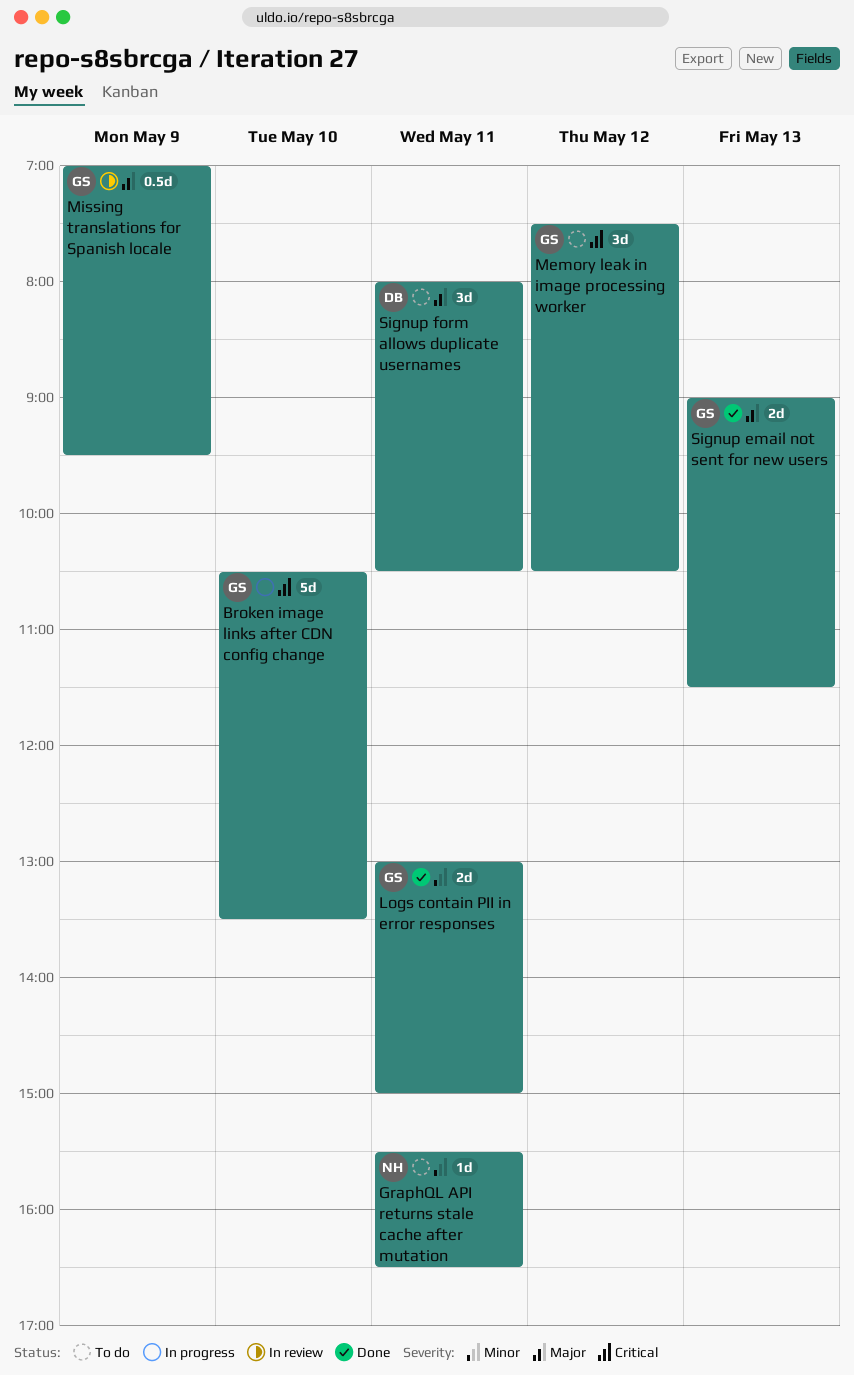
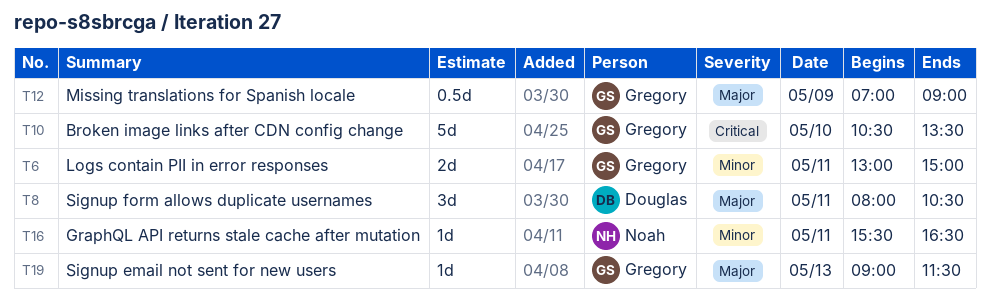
Memory leak in image processing worker: present -> none
Missing translations for Spanish locale, ends: 09:30 -> 09:00
Signup email not sent for new users, estimate: 2d -> 1d

